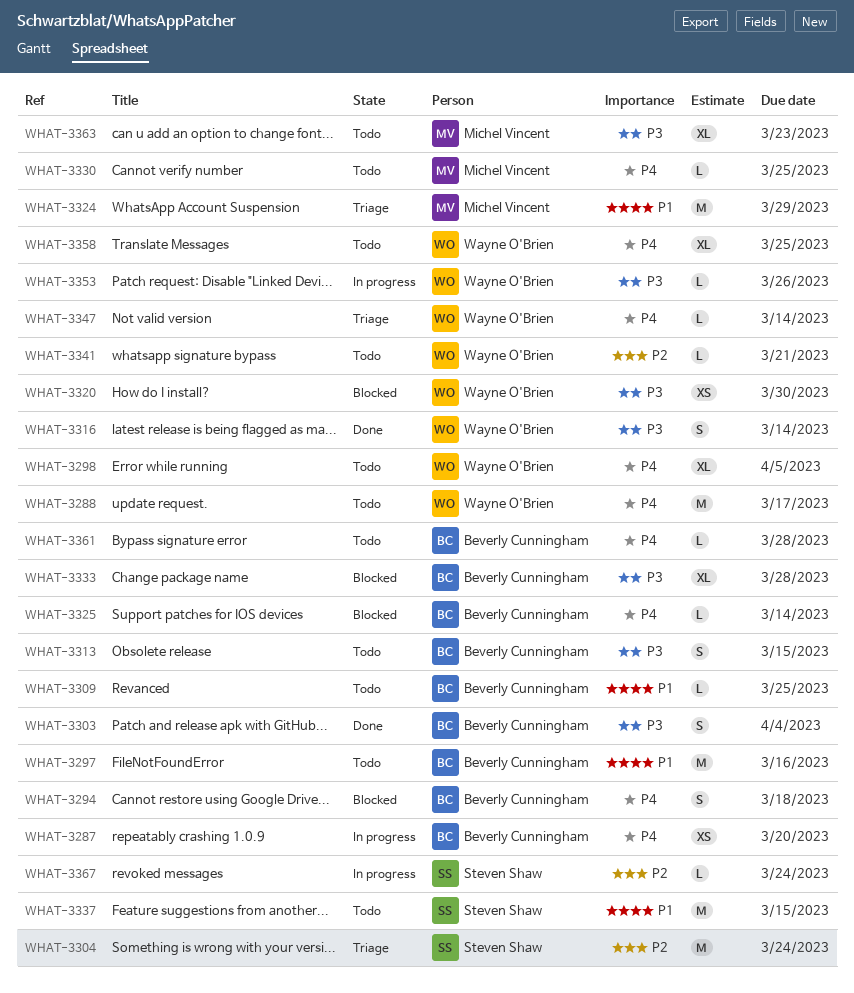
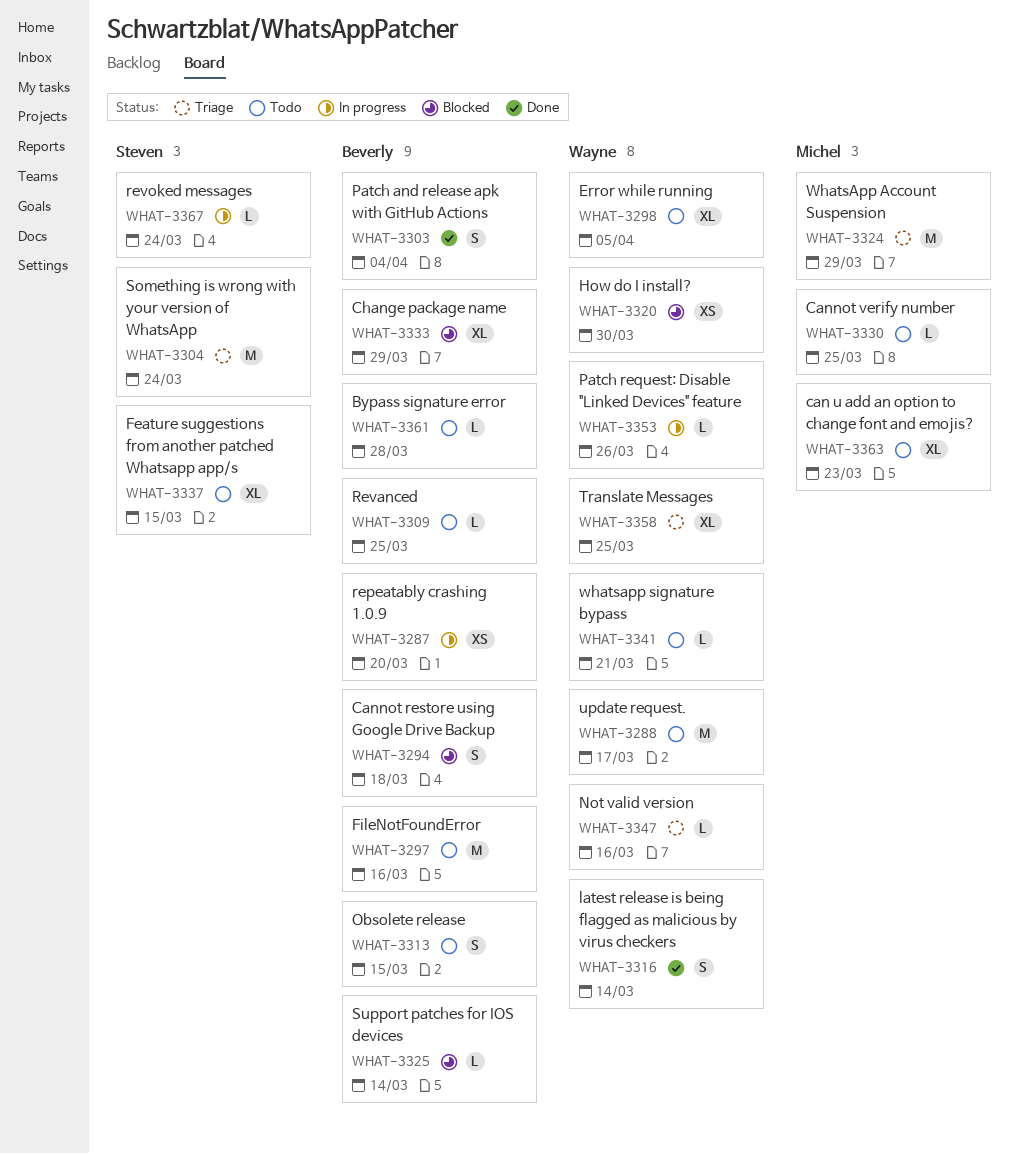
WHAT-3333, due: Mar 28 -> Mar 29
WHAT-3337, estimate: M -> XL
WHAT-3347, due: Mar 14 -> Mar 16
WHAT-3358, status: Todo -> Triage

